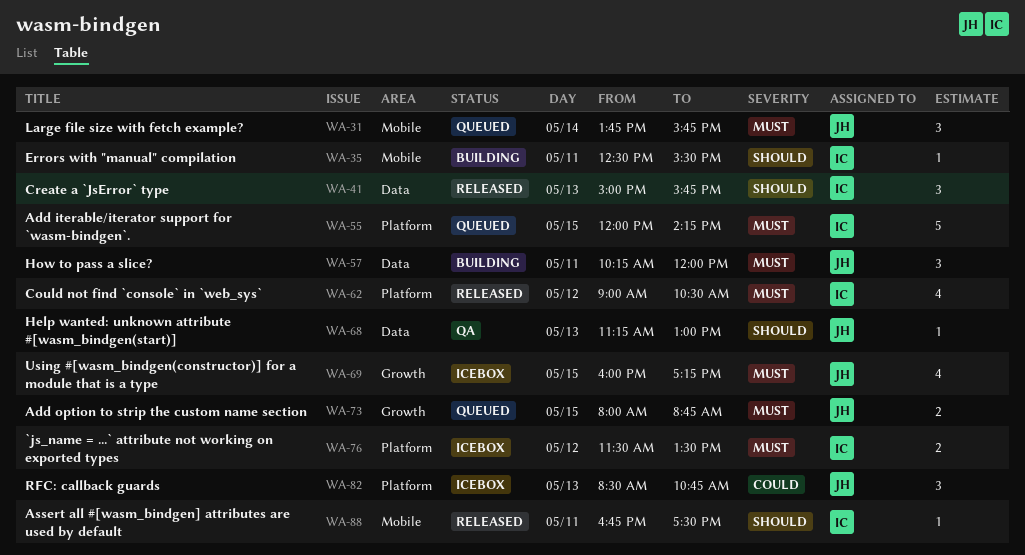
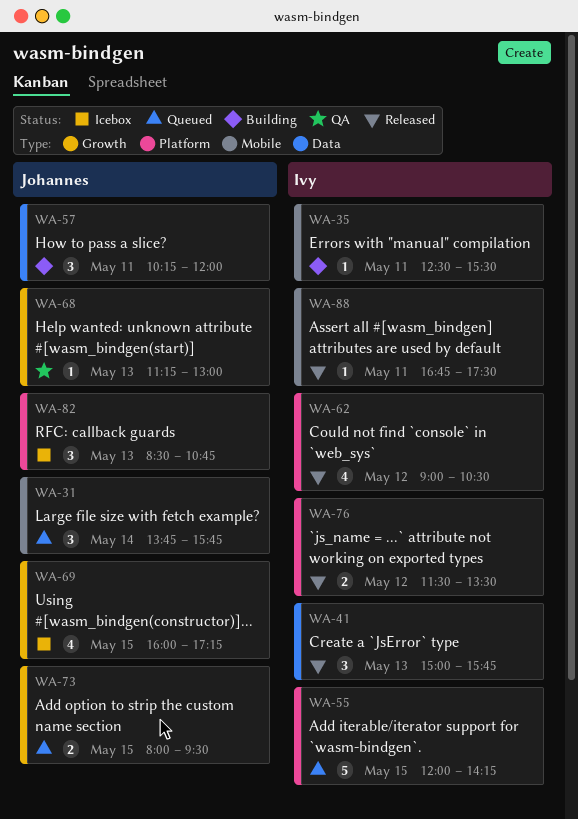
WA-68, label: Data -> Growth
WA-73, ends: 08:45 -> 09:30
WA-76, status: Icebox -> Released

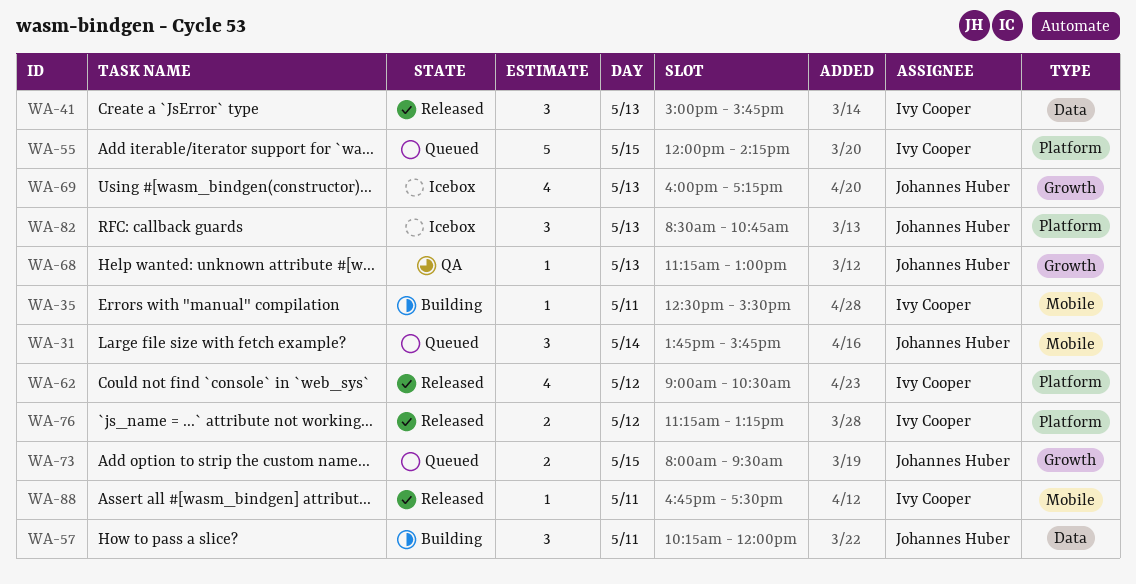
WA-69, day: May 15 -> May 13
WA-76, begins: 11:30 -> 11:15
WA-76, ends: 13:30 -> 13:15

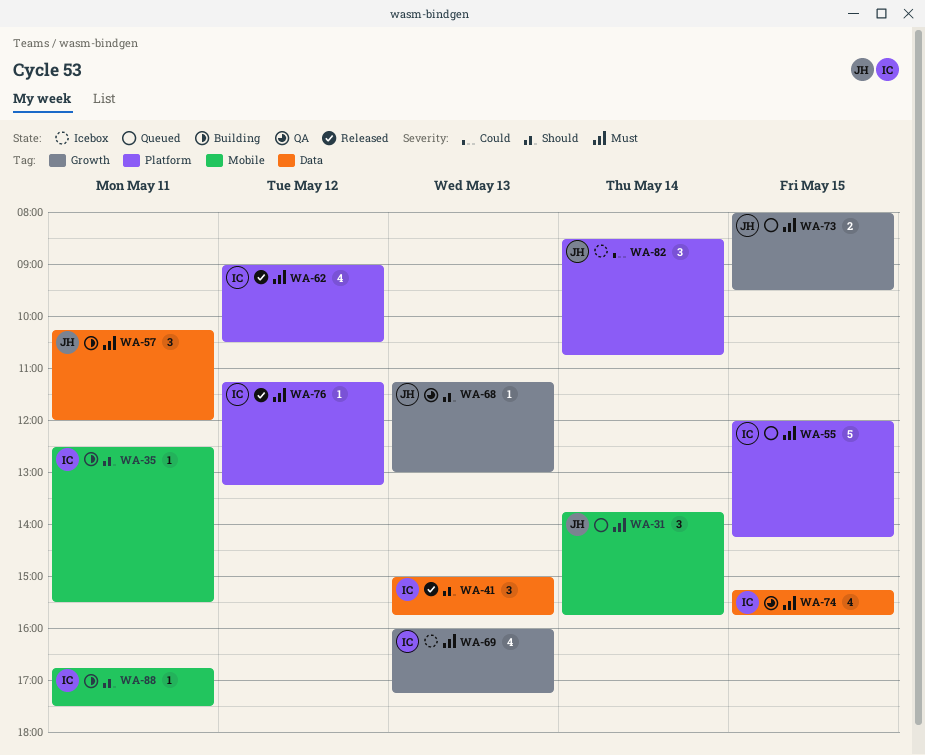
WA-69, owner: Johannes Huber -> Ivy Cooper
WA-74: none -> present
WA-76, estimate: 2 -> 1
WA-82, day: May 13 -> May 14
WA-88, status: Released -> Building

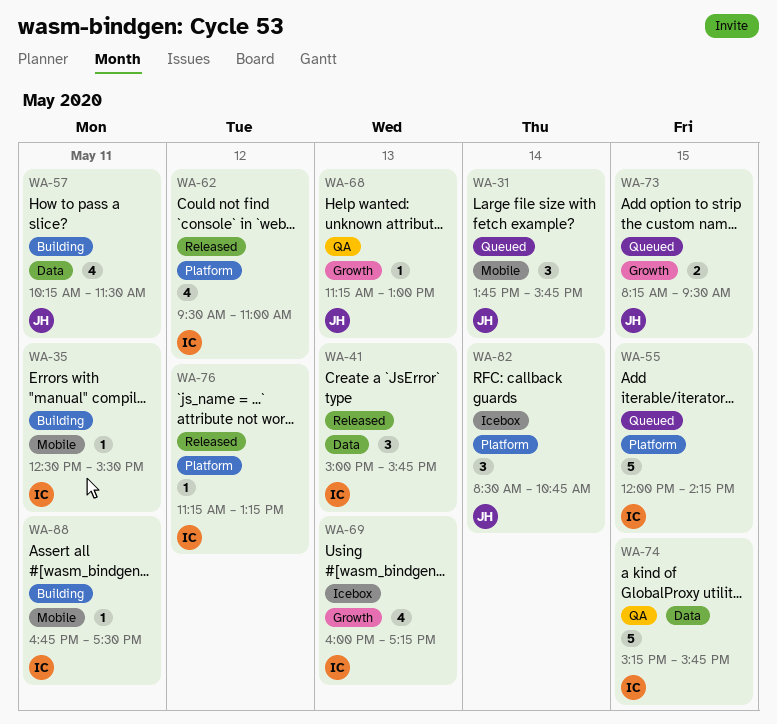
WA-57, estimate: 3 -> 4
WA-57, ends: 12:00 -> 11:30
WA-62, begins: 09:00 -> 09:30
WA-62, ends: 10:30 -> 11:00
WA-73, begins: 08:00 -> 08:15
WA-74, estimate: 4 -> 5

